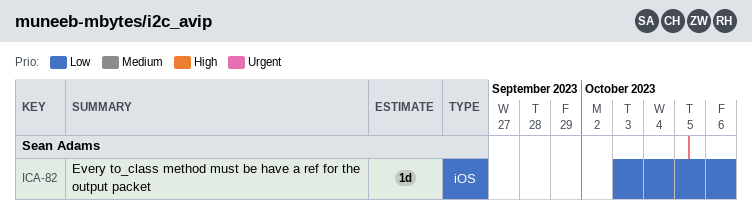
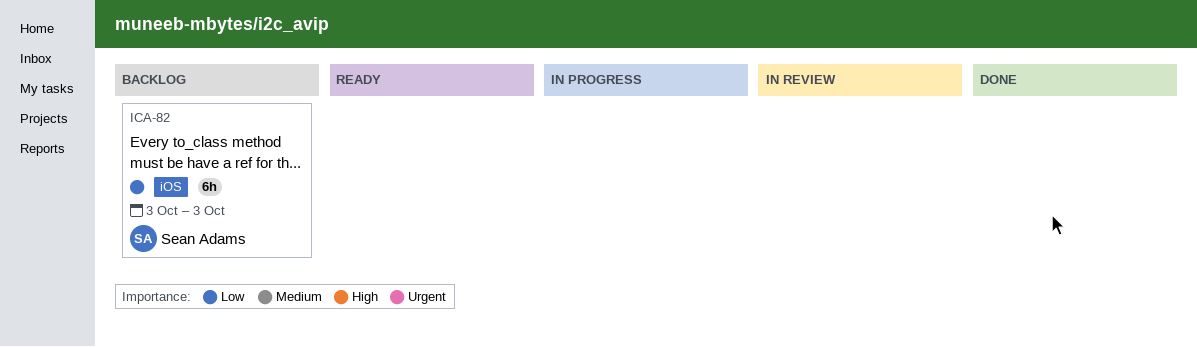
ICA-82, estimate: 1d -> 6h
ICA-82, due: Oct 6 -> Oct 3

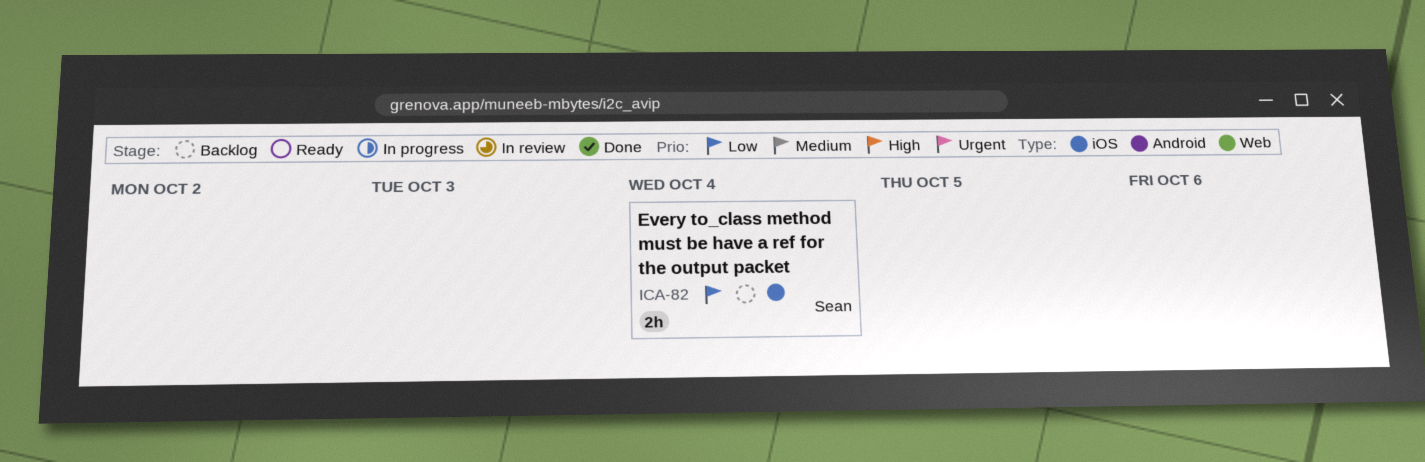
ICA-82, estimate: 6h -> 2h
ICA-82, due: Oct 3 -> Oct 4

